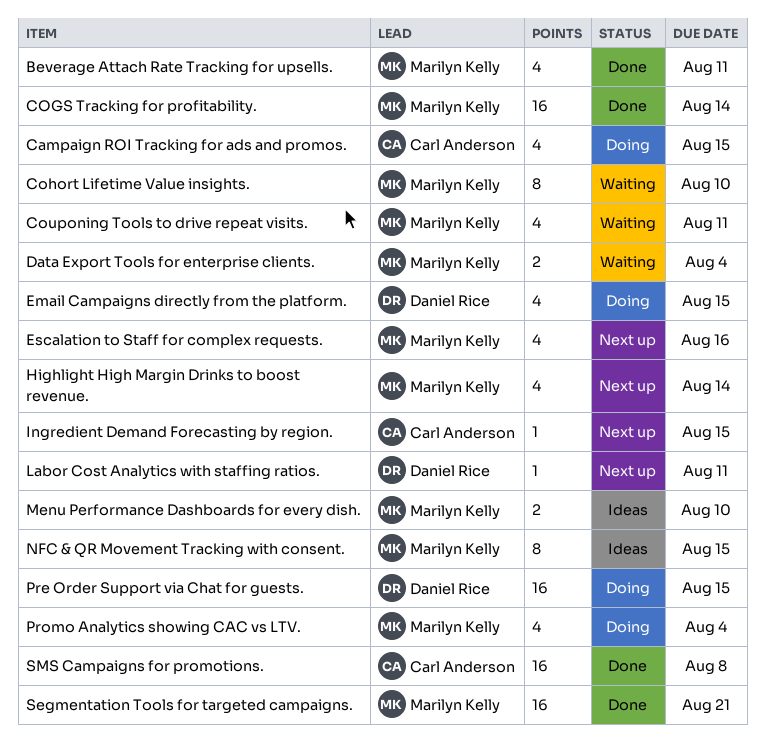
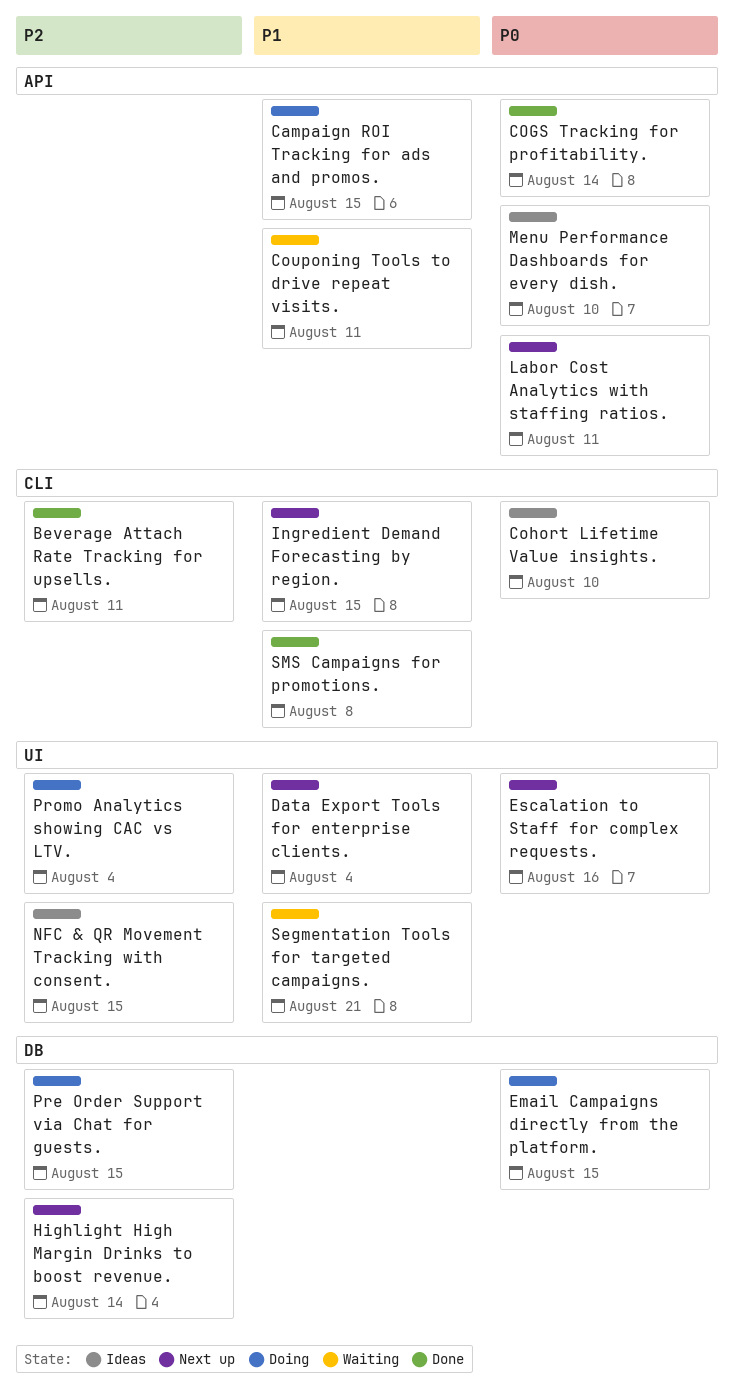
Cohort Lifetime Value insights., status: Waiting -> Ideas
Data Export Tools for enterprise clients., status: Waiting -> Next up
Segmentation Tools for targeted campaigns., status: Done -> Waiting

